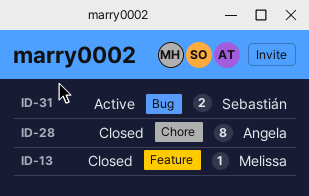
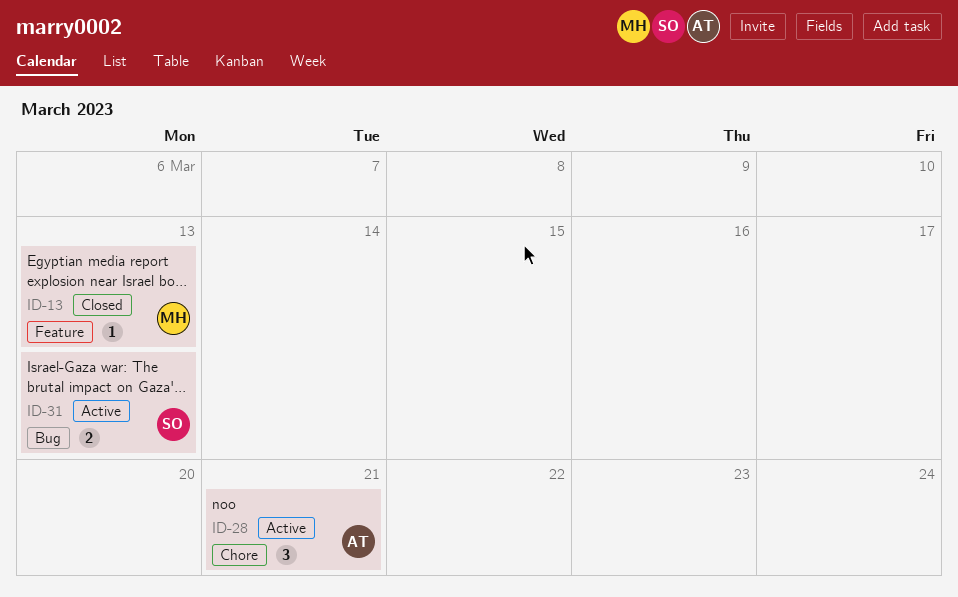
ID-28, status: Closed -> Active
ID-28, estimate: 8 -> 3

